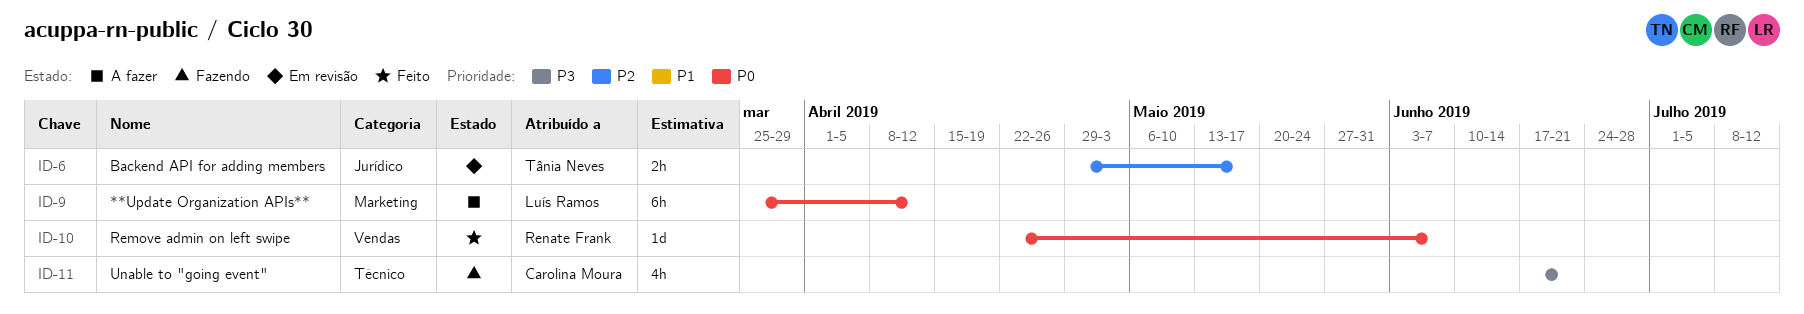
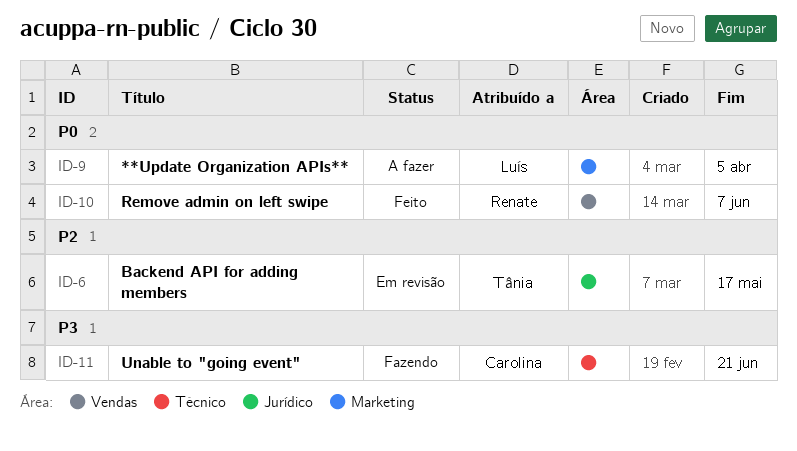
ID-9, due: Apr 12 -> Apr 5

